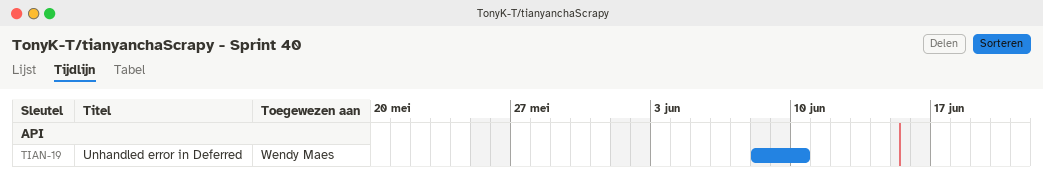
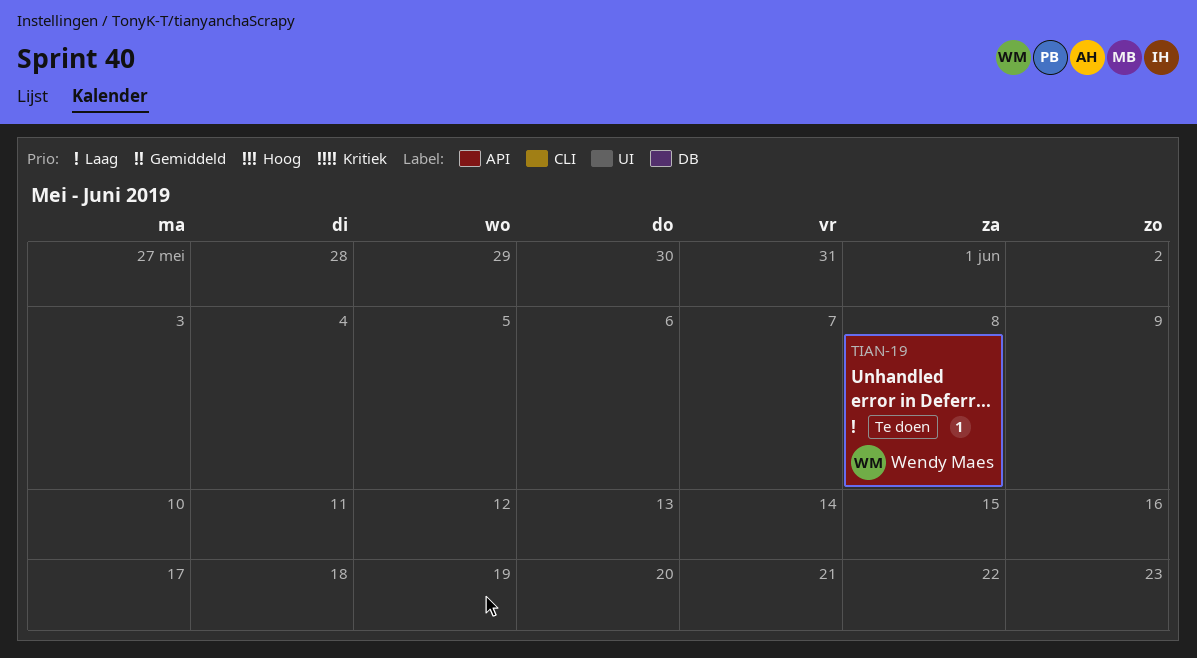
TIAN-19, due: Jun 10 -> Jun 8

